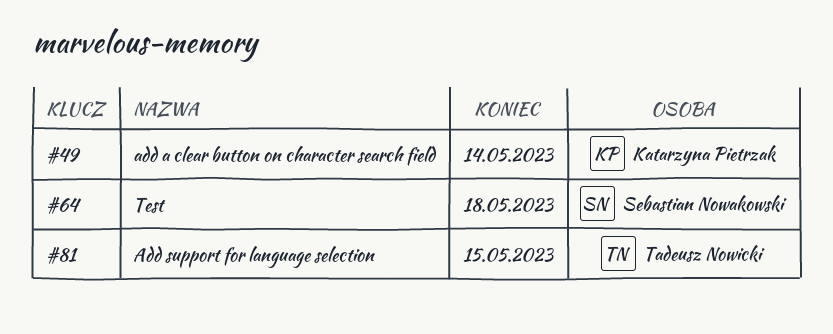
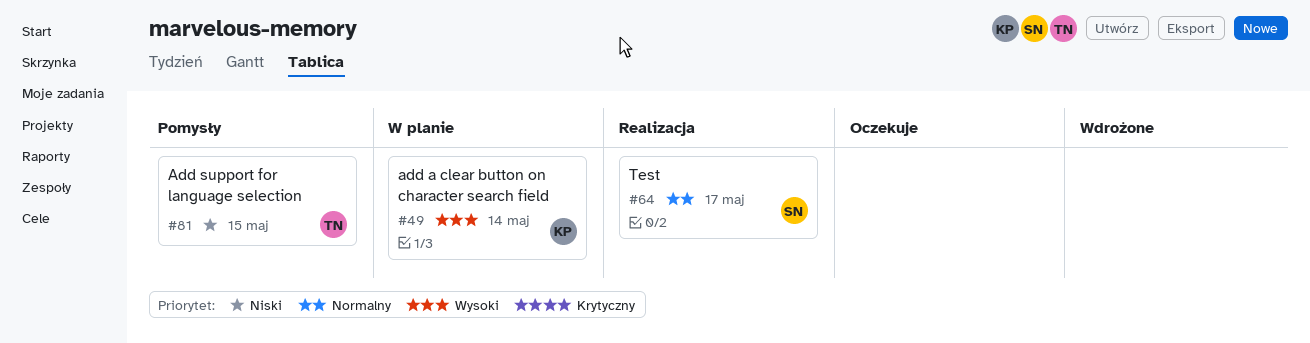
#64, due: May 18 -> May 17

